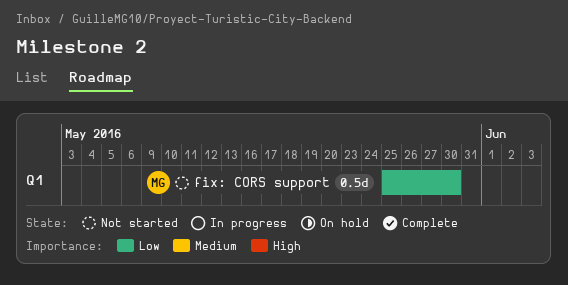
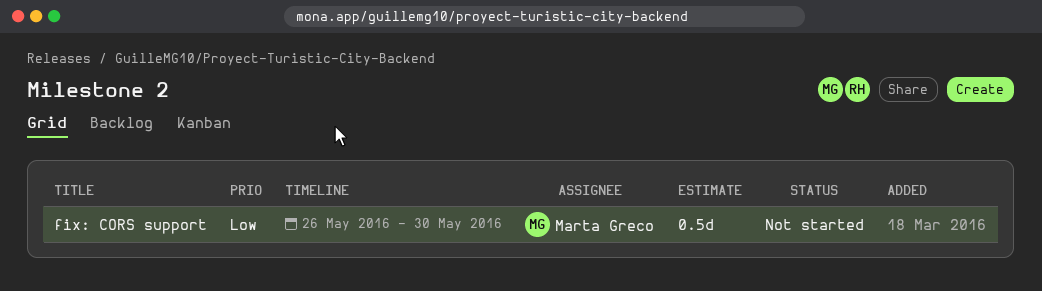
fix: CORS support, start: May 25 -> May 26

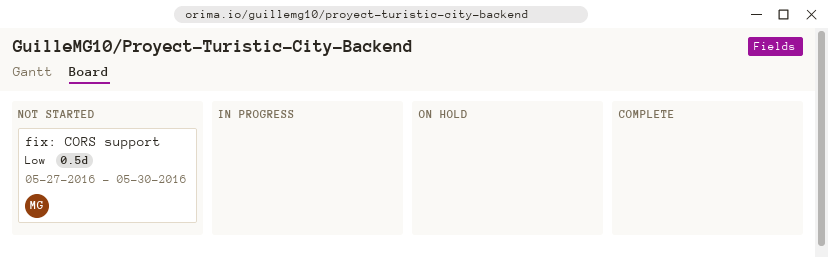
fix: CORS support, start: May 26 -> May 27

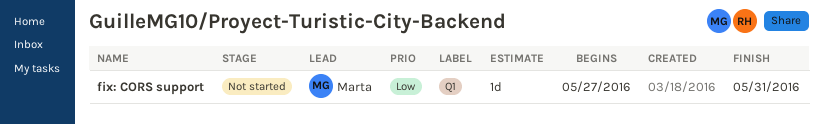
fix: CORS support, estimate: 0.5d -> 1d
fix: CORS support, due: May 30 -> May 31

